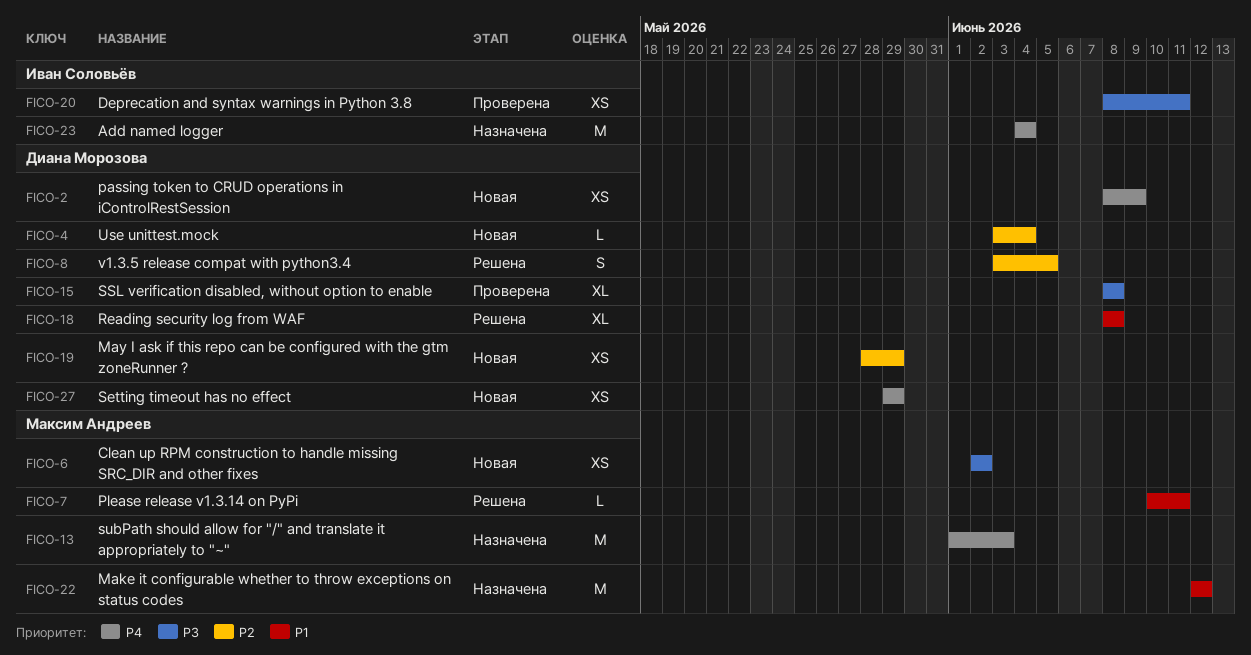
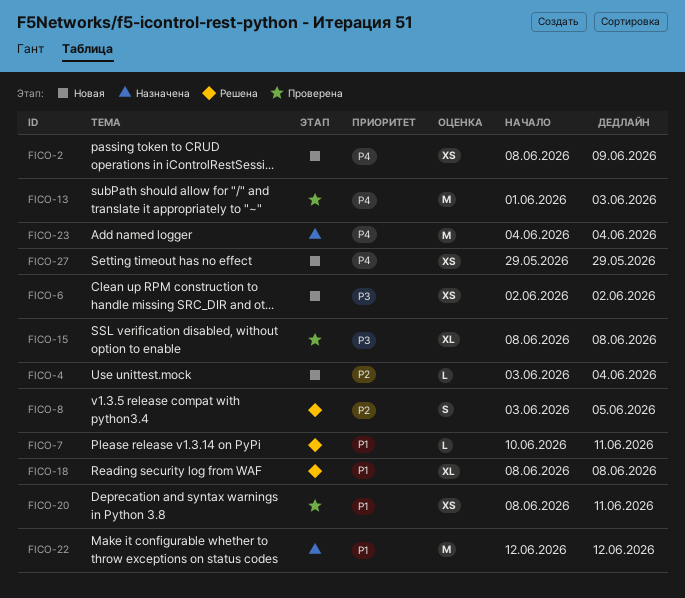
FICO-13, status: Назначена -> Проверена
FICO-19: present -> none
FICO-20, priority: P3 -> P1

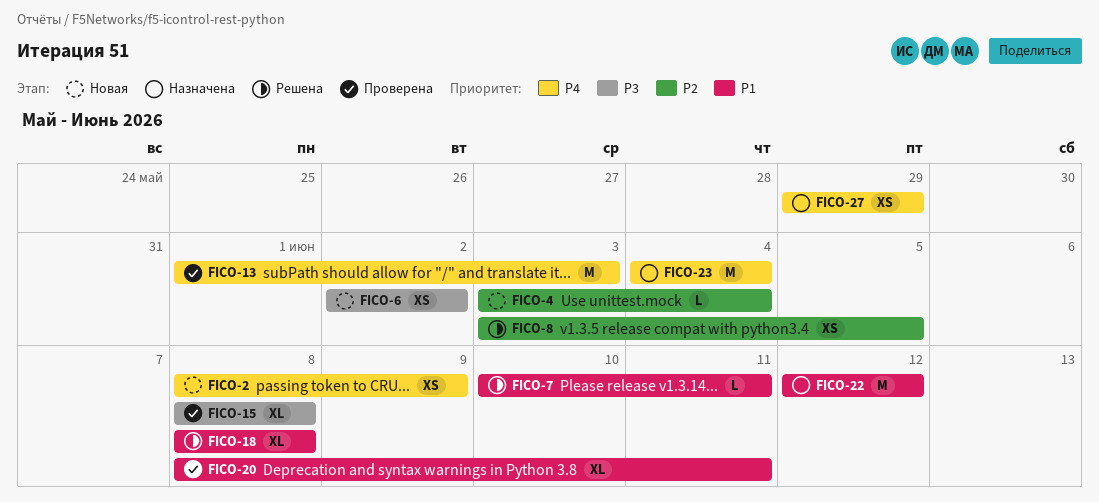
FICO-8, estimate: S -> XS
FICO-20, estimate: XS -> XL
FICO-27, status: Новая -> Назначена

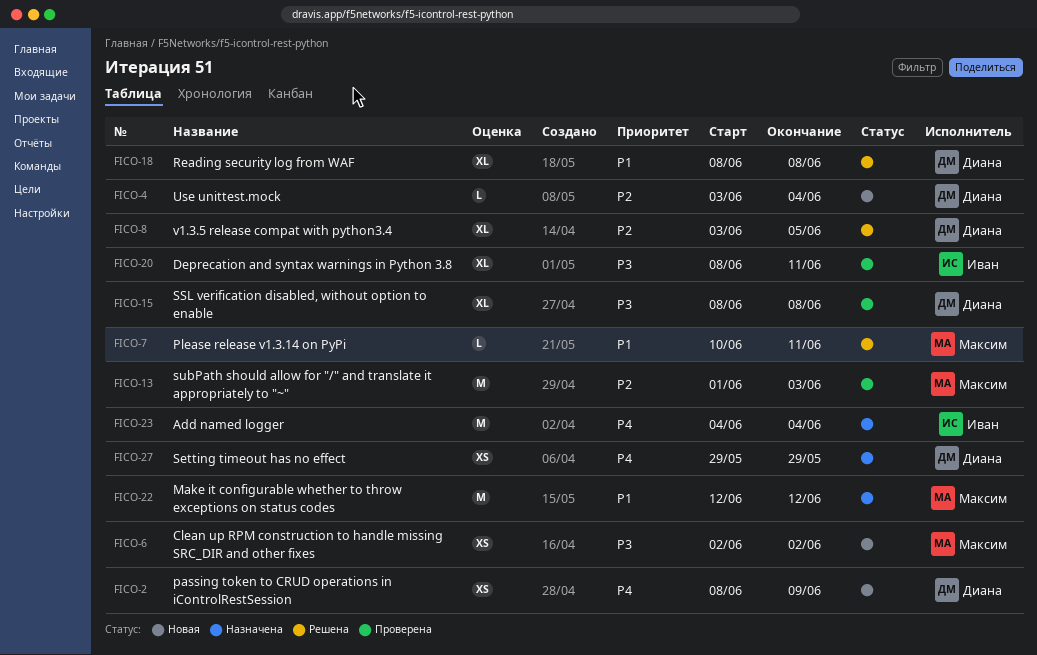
FICO-8, estimate: XS -> XL
FICO-13, priority: P4 -> P2
FICO-20, priority: P1 -> P3

